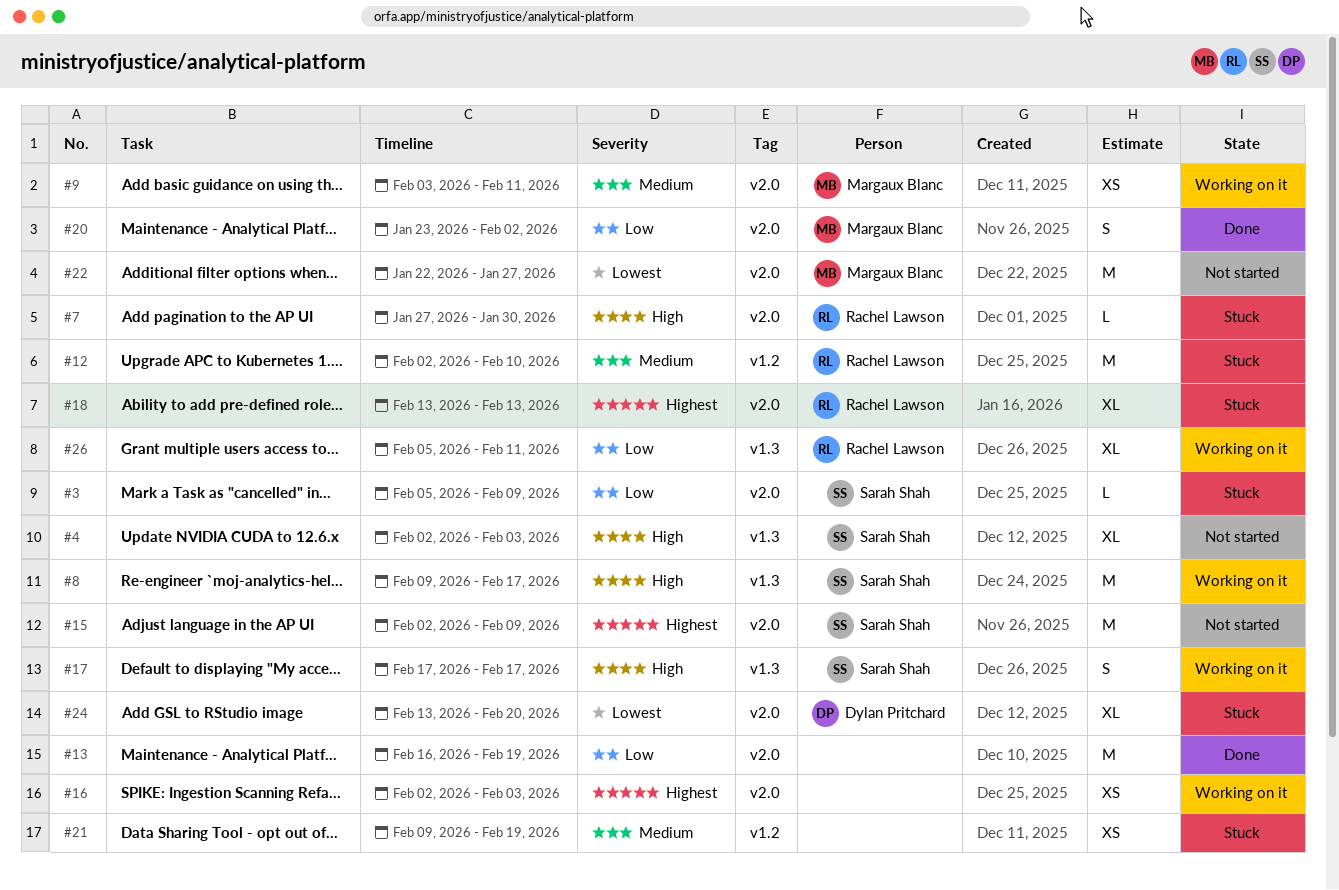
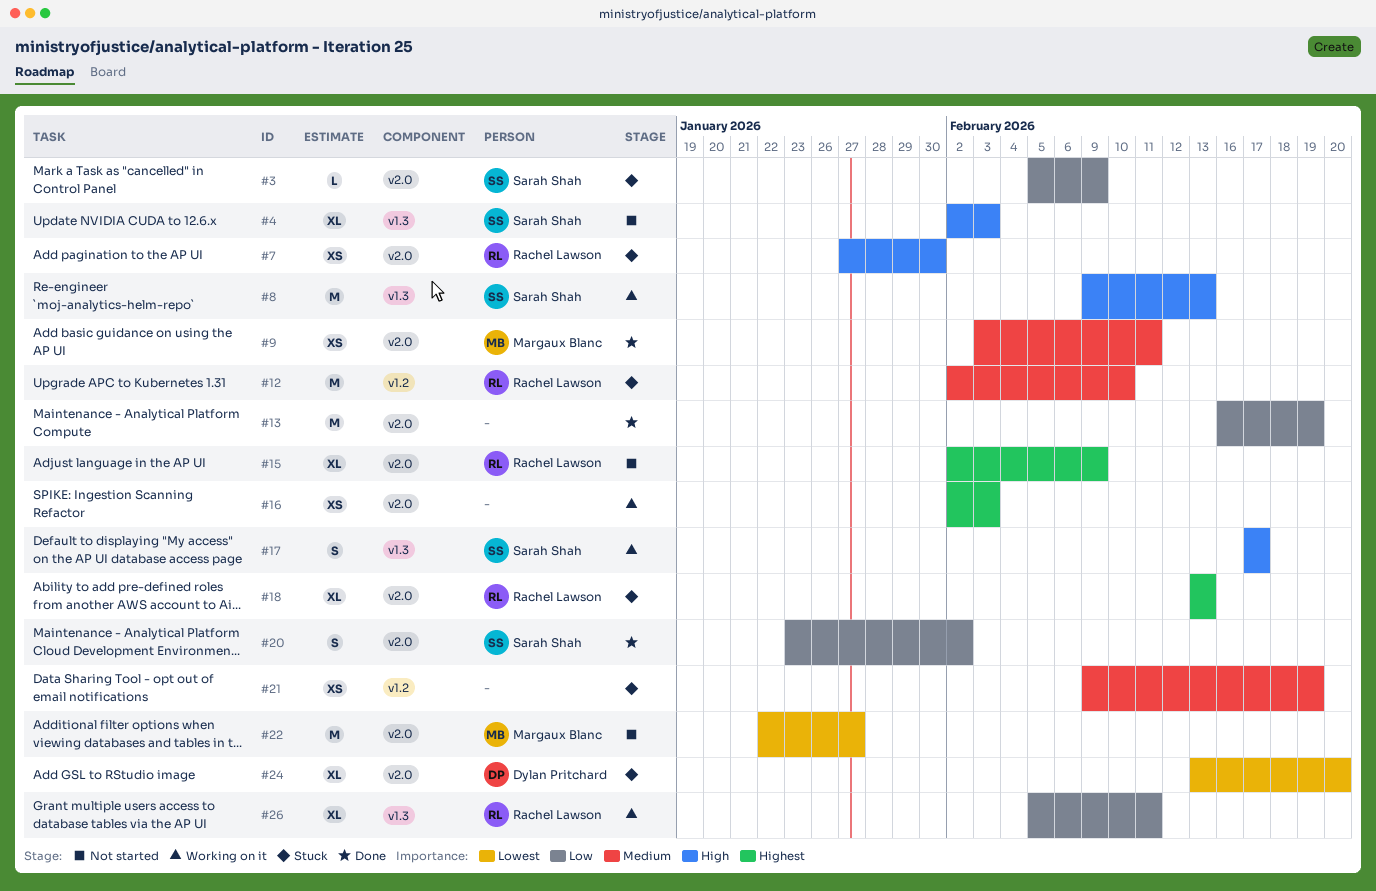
#7, estimate: L -> XS
#8, due: Feb 17 -> Feb 13
#9, status: Working on it -> Done
#15, owner: Sarah Shah -> Rachel Lawson
#15, estimate: M -> XL
#20, owner: Margaux Blanc -> Sarah Shah

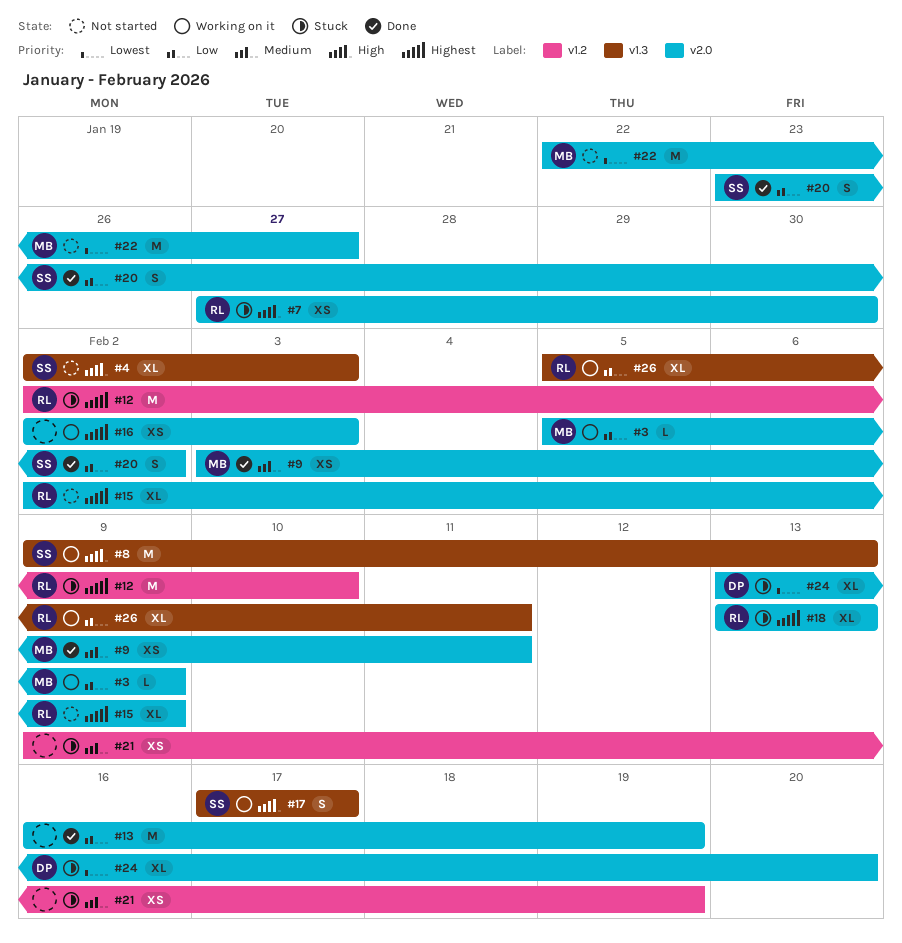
#3, status: Stuck -> Working on it
#3, owner: Sarah Shah -> Margaux Blanc
#12, priority: Medium -> Highest

